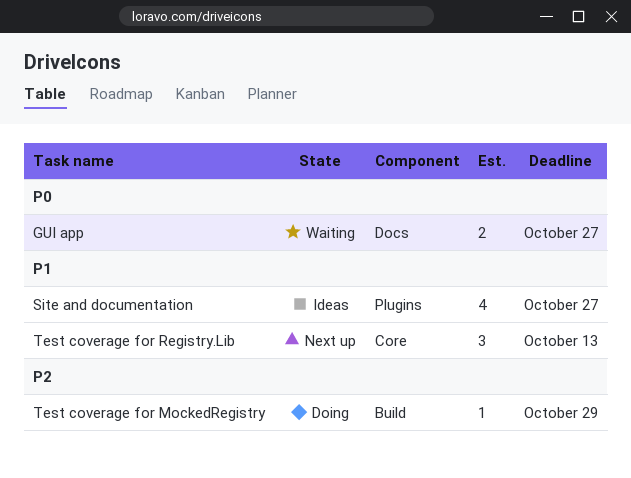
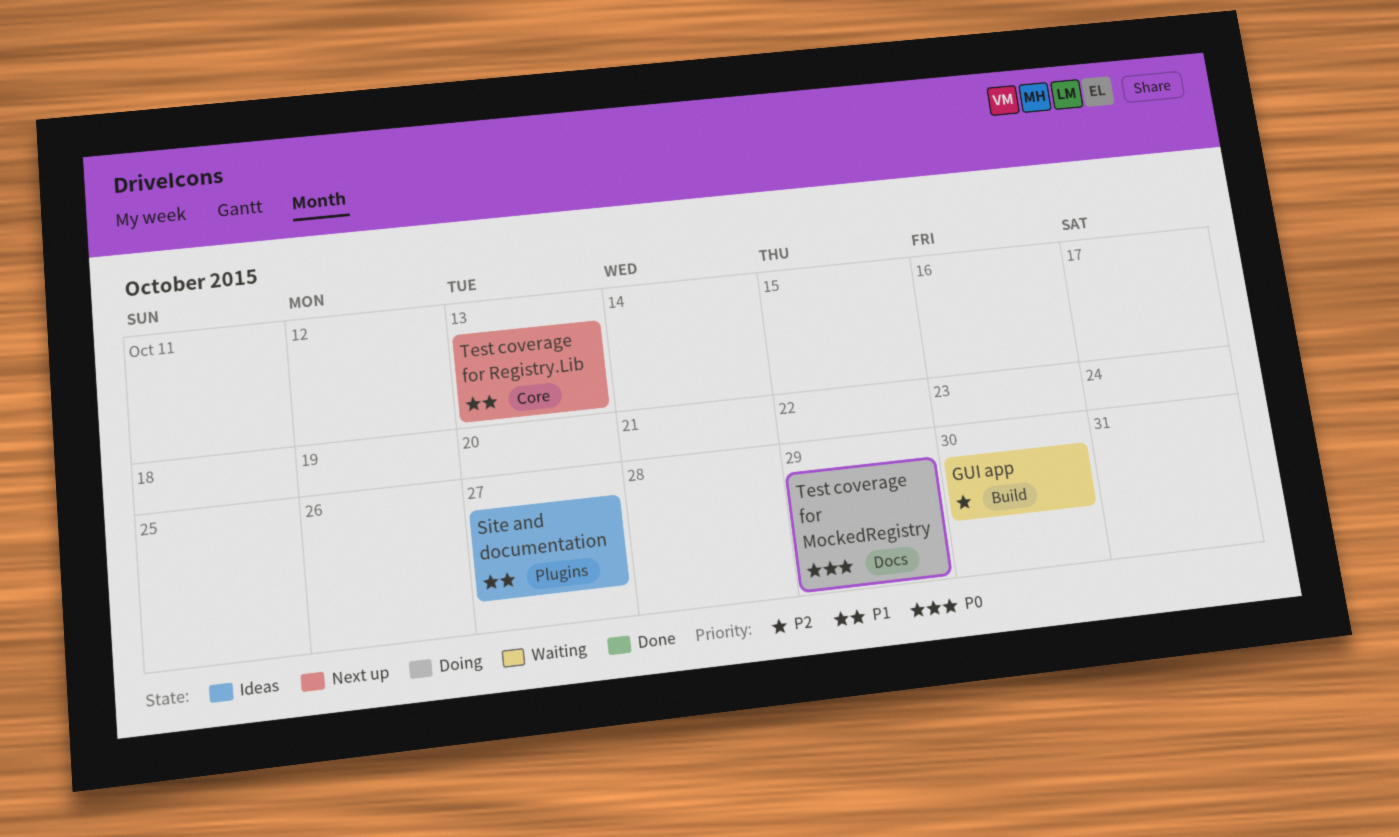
GUI app, priority: P0 -> P2
GUI app, label: Docs -> Build
GUI app, due: Oct 27 -> Oct 30
Test coverage for MockedRegistry, priority: P2 -> P0
Test coverage for MockedRegistry, label: Build -> Docs

